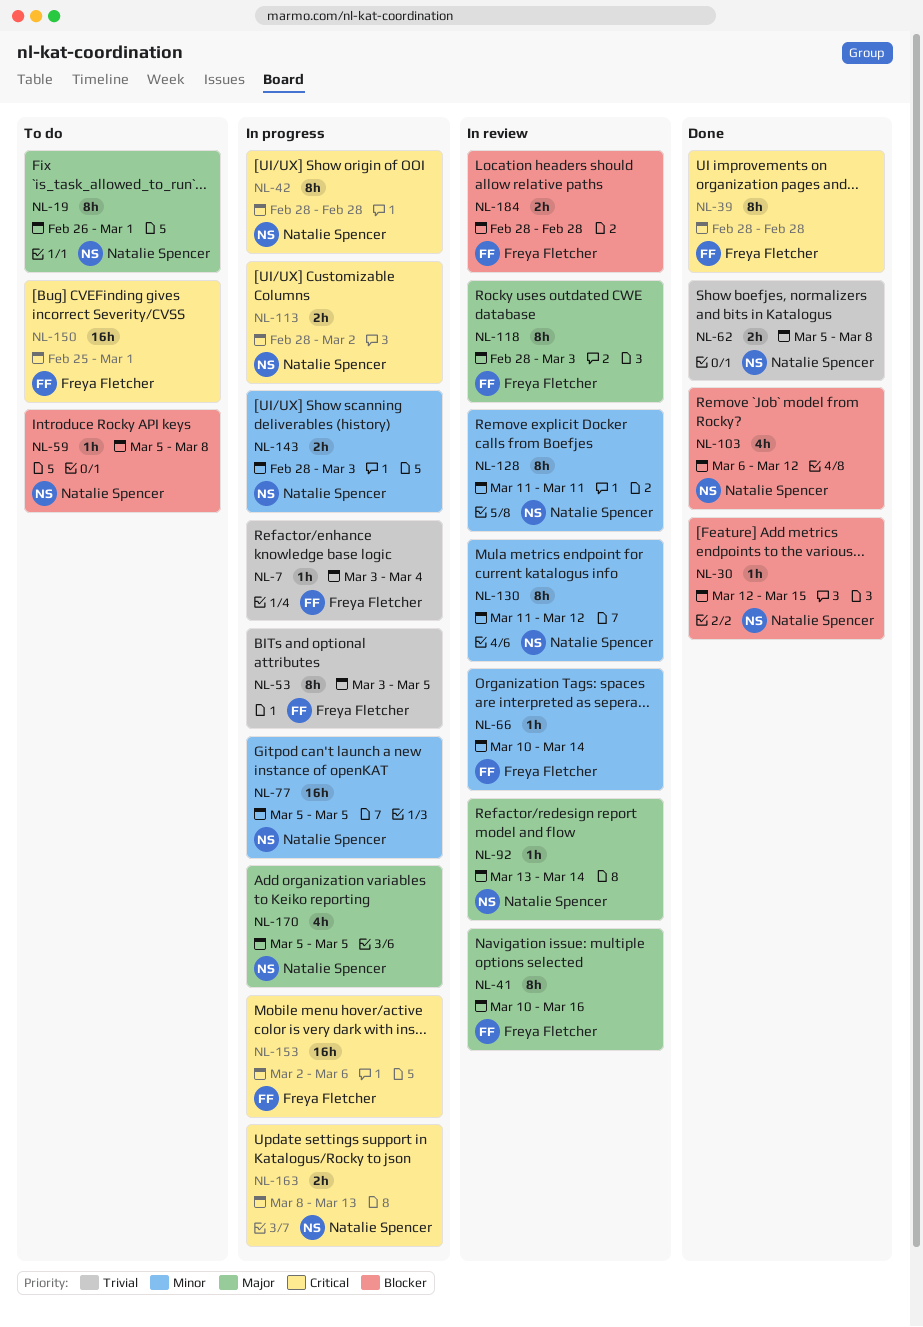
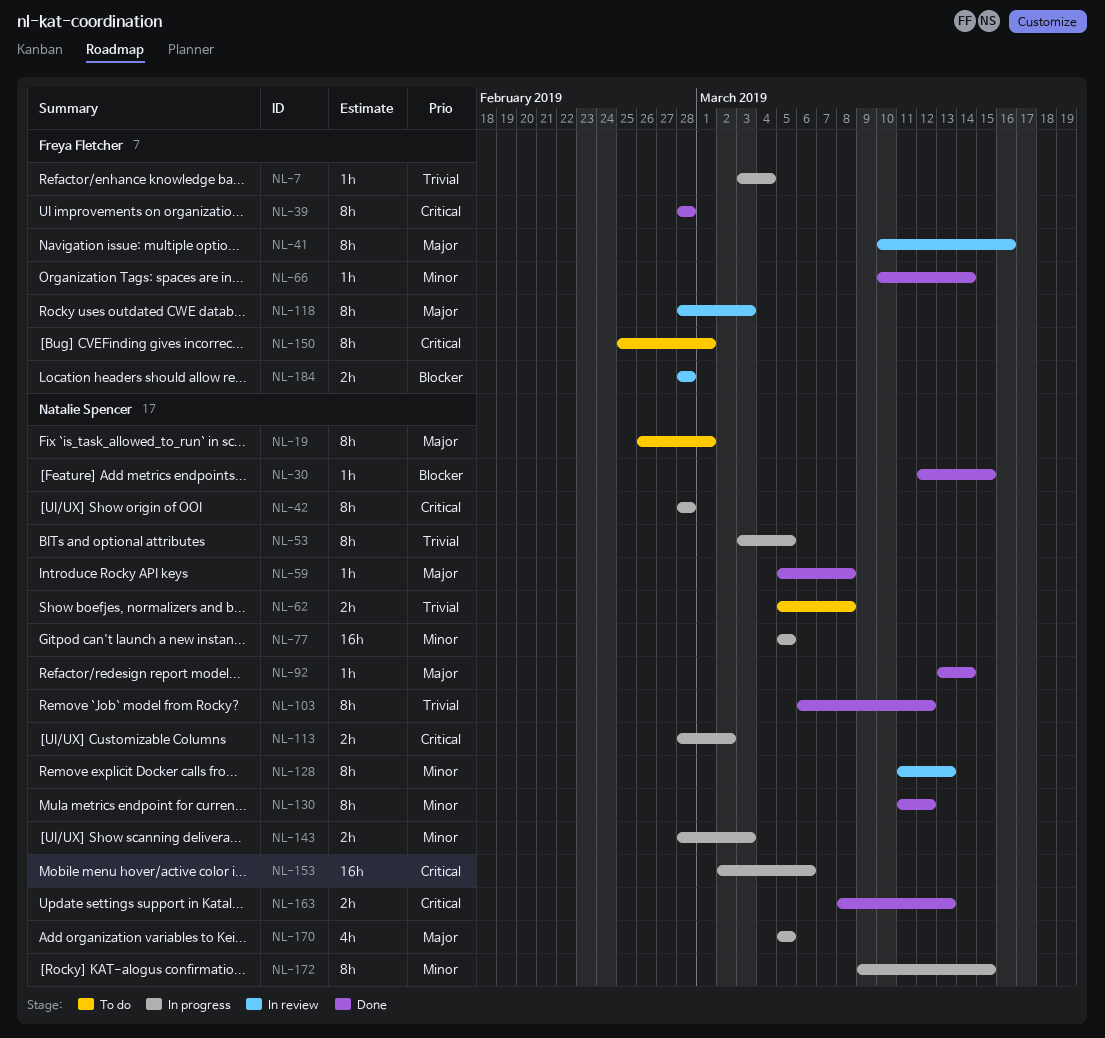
NL-53, owner: Freya Fletcher -> Natalie Spencer
NL-59, status: To do -> Done
NL-59, priority: Blocker -> Major
NL-62, status: Done -> To do
NL-66, status: In review -> Done
NL-92, status: In review -> Done
NL-103, priority: Blocker -> Trivial
NL-103, estimate: 4h -> 8h
NL-128, due: Mar 11 -> Mar 13
NL-130, status: In review -> Done
NL-150, estimate: 16h -> 8h
NL-153, owner: Freya Fletcher -> Natalie Spencer
NL-163, status: In progress -> Done
NL-172: none -> present

